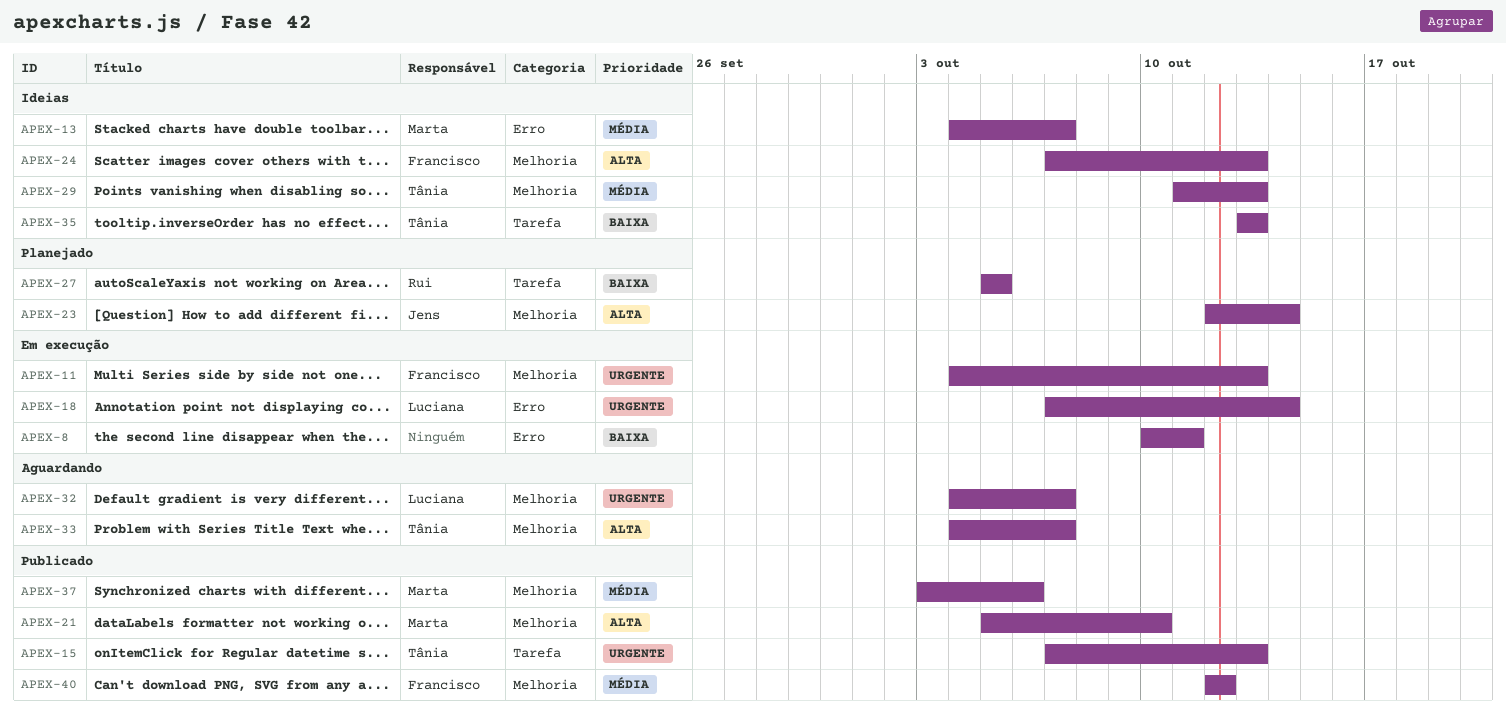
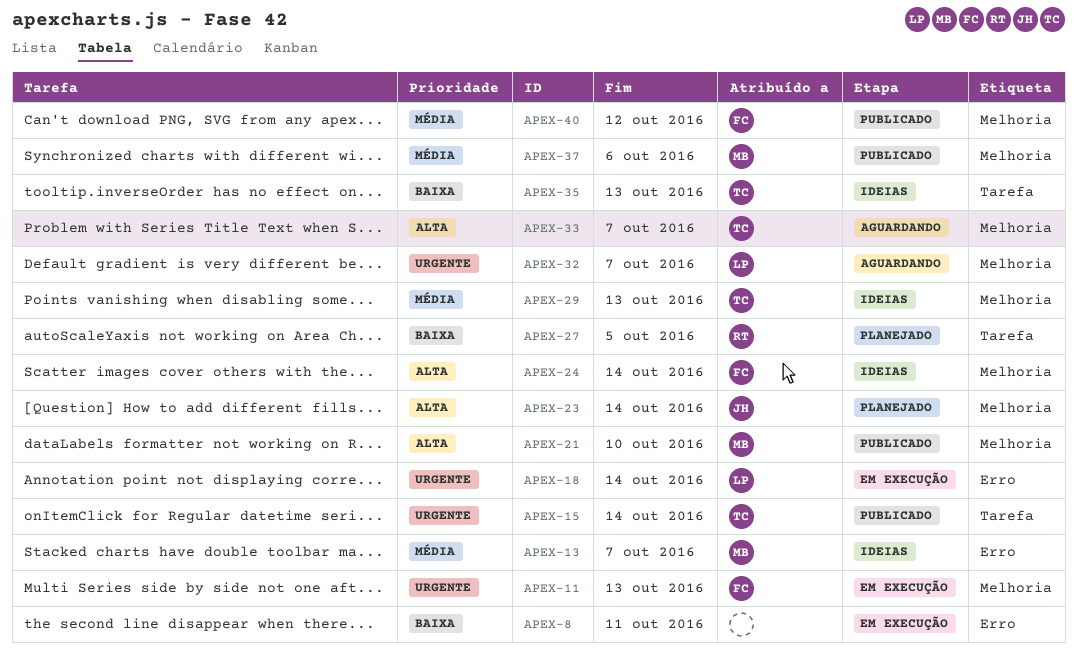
APEX-15, due: Oct 13 -> Oct 14
APEX-24, due: Oct 13 -> Oct 14

